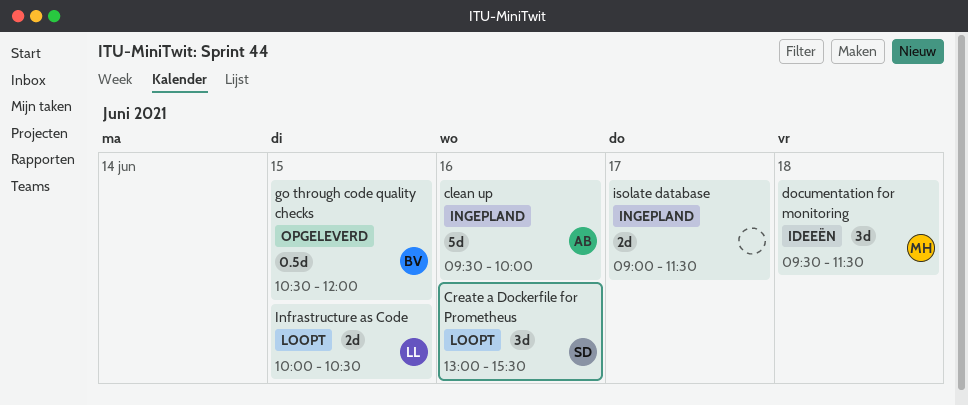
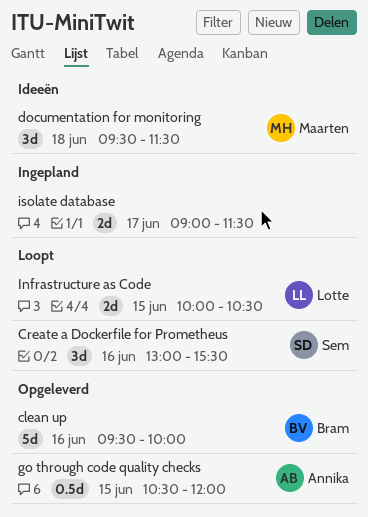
clean up, status: Ingepland -> Opgeleverd
clean up, owner: Annika -> Bram
go through code quality checks, owner: Bram -> Annika

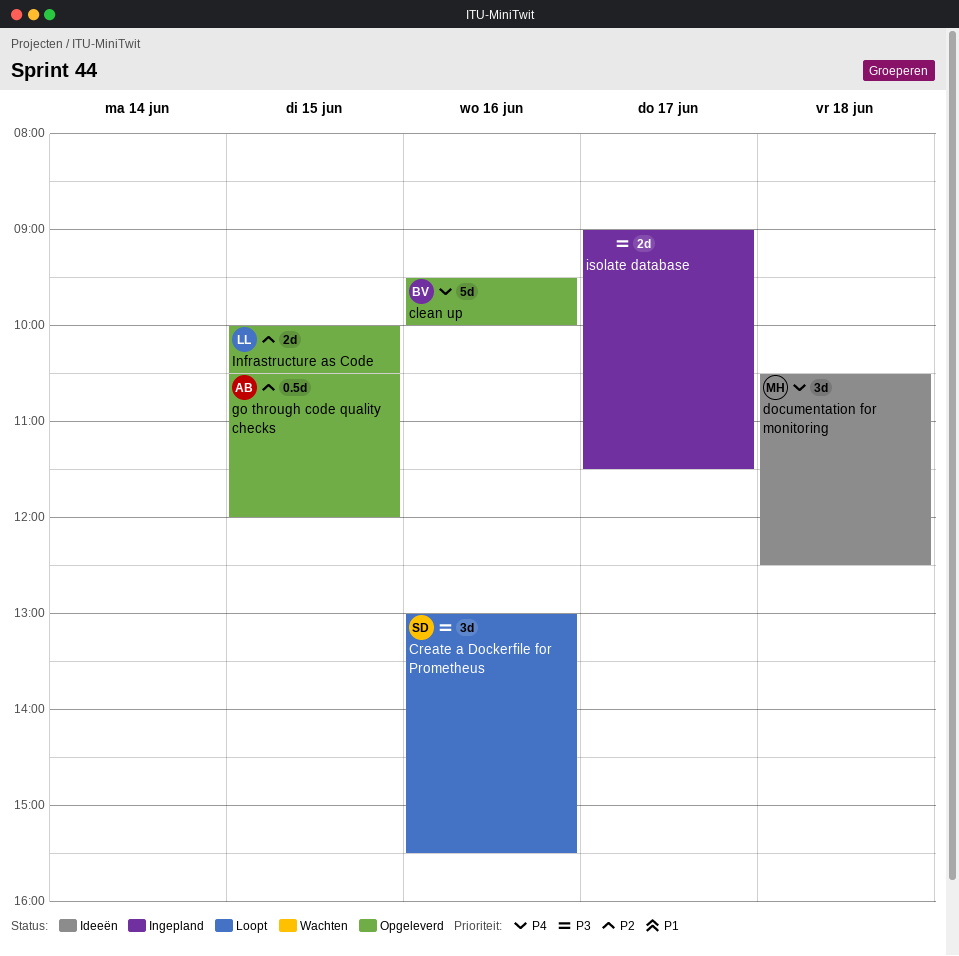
documentation for monitoring, begins: 09:30 -> 10:30
documentation for monitoring, ends: 11:30 -> 12:30
Infrastructure as Code, status: Loopt -> Opgeleverd

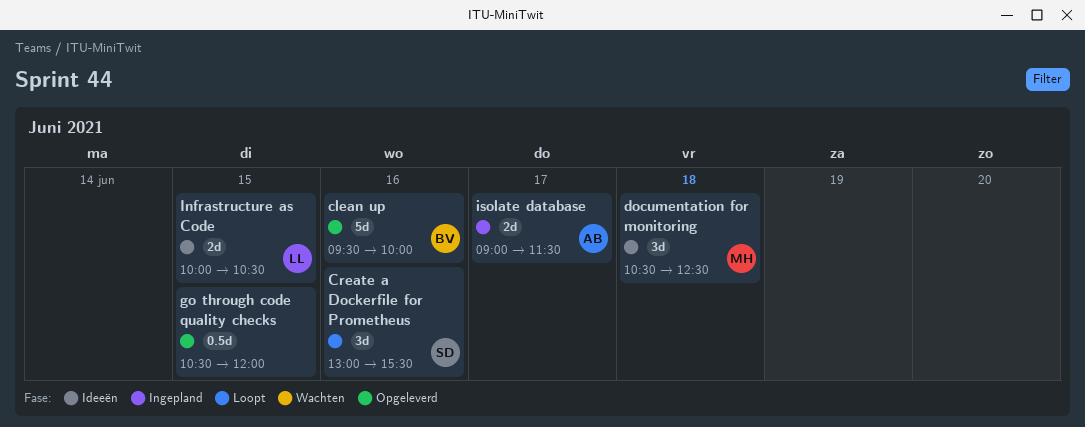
go through code quality checks, owner: AB -> none
Infrastructure as Code, status: Opgeleverd -> Ideeën
isolate database, owner: none -> AB

